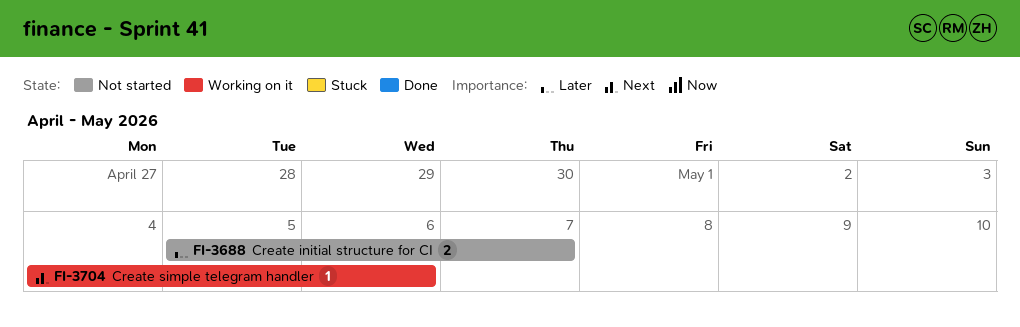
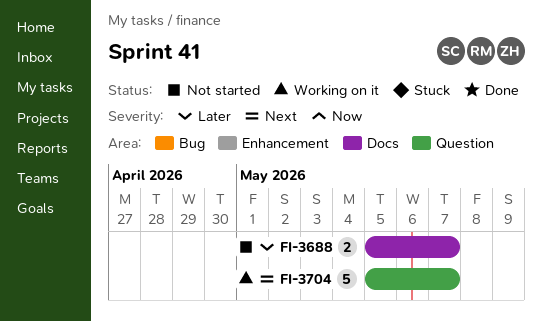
FI-3704, estimate: 1 -> 5
FI-3704, start: May 4 -> May 5
FI-3704, due: May 6 -> May 7

